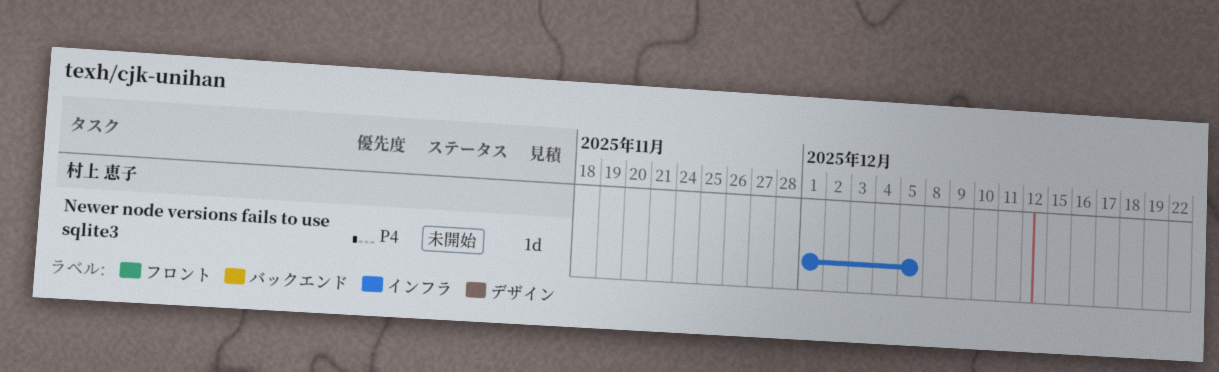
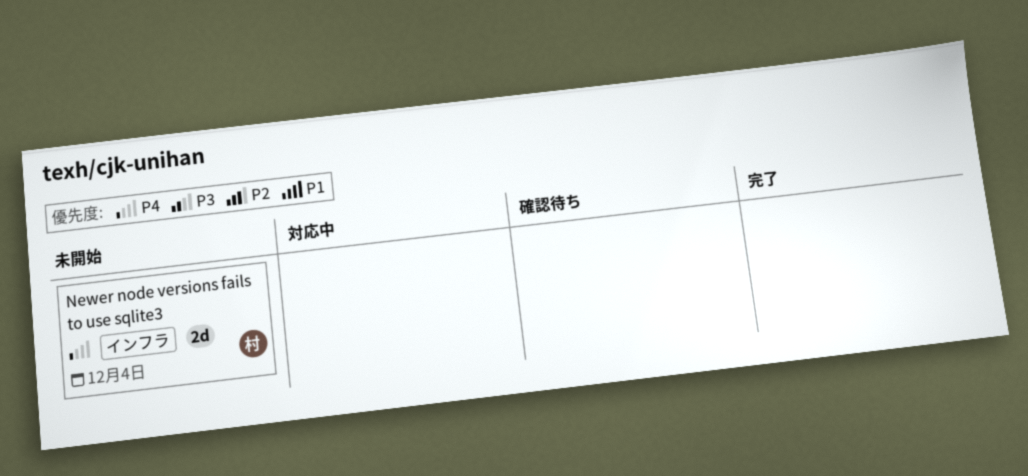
Newer node versions fails to use sqlite3, estimate: 1d -> 2d
Newer node versions fails to use sqlite3, due: Dec 5 -> Dec 4

